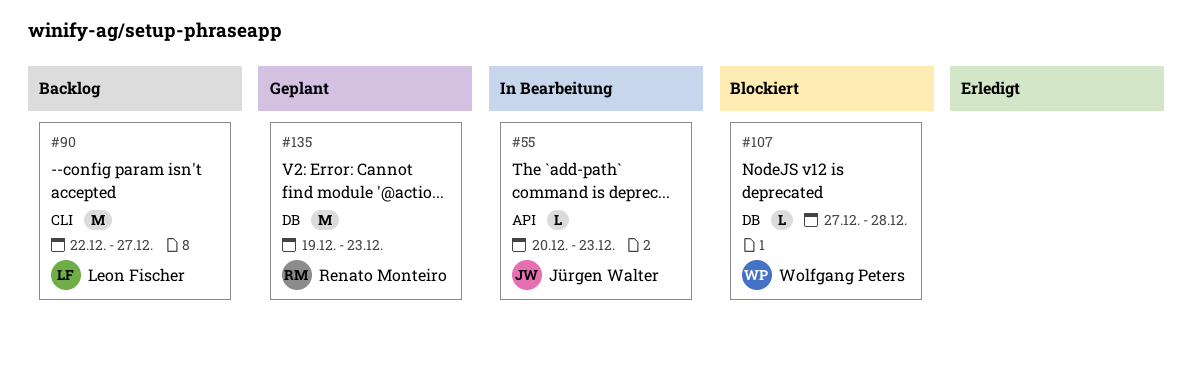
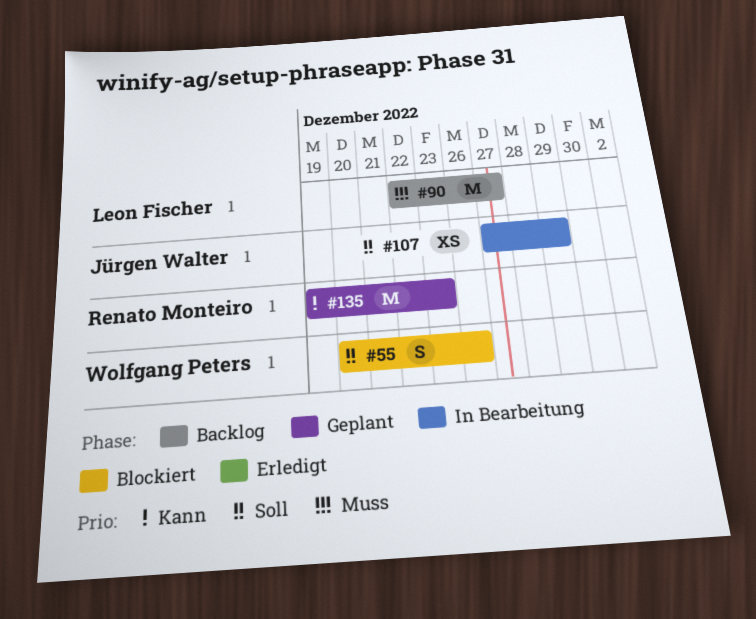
#55, status: In Bearbeitung -> Blockiert
#55, owner: Jürgen Walter -> Wolfgang Peters
#55, estimate: L -> S
#55, due: Dec 23 -> Dec 26
#107, status: Blockiert -> In Bearbeitung
#107, owner: Wolfgang Peters -> Jürgen Walter
#107, estimate: L -> XS
#107, due: Dec 28 -> Dec 29

